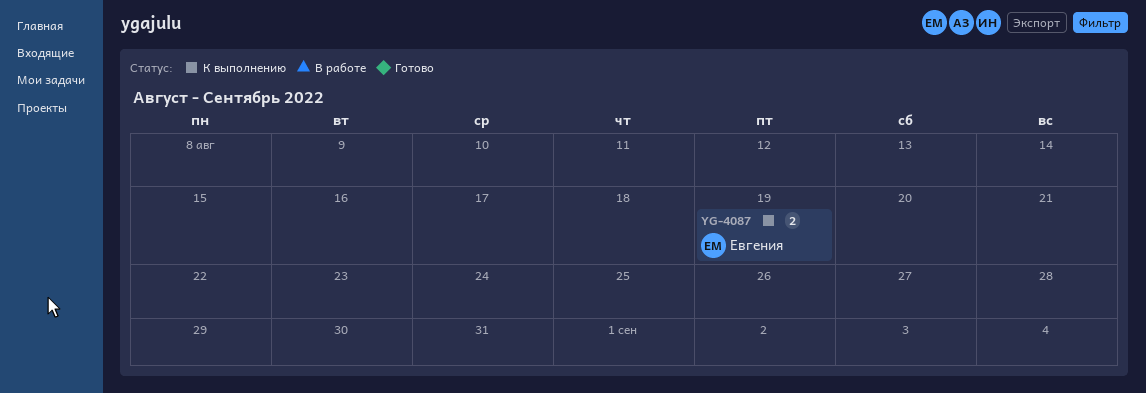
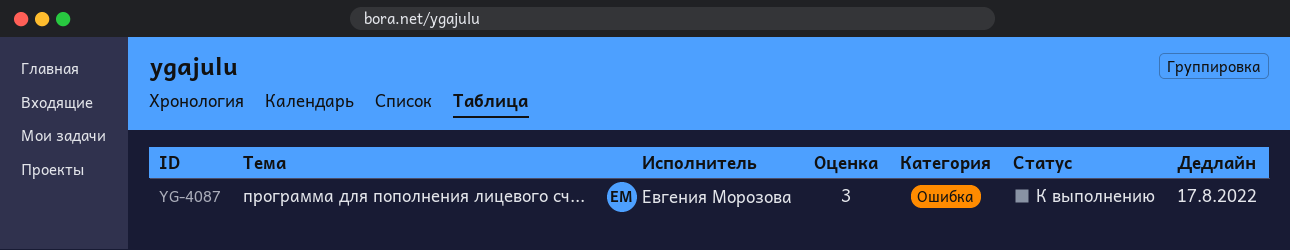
YG-4087, estimate: 2 -> 3
YG-4087, due: Aug 19 -> Aug 17

